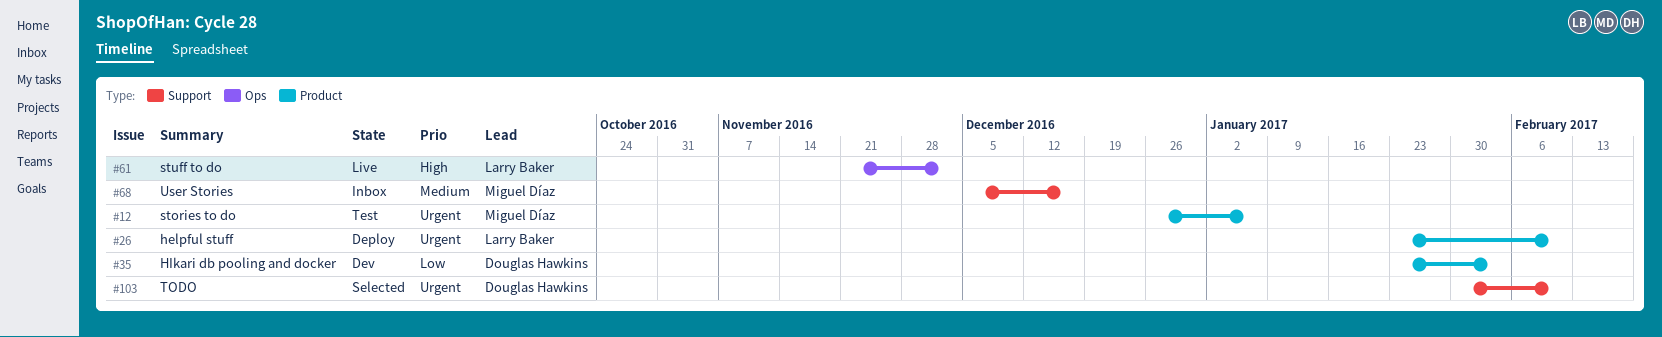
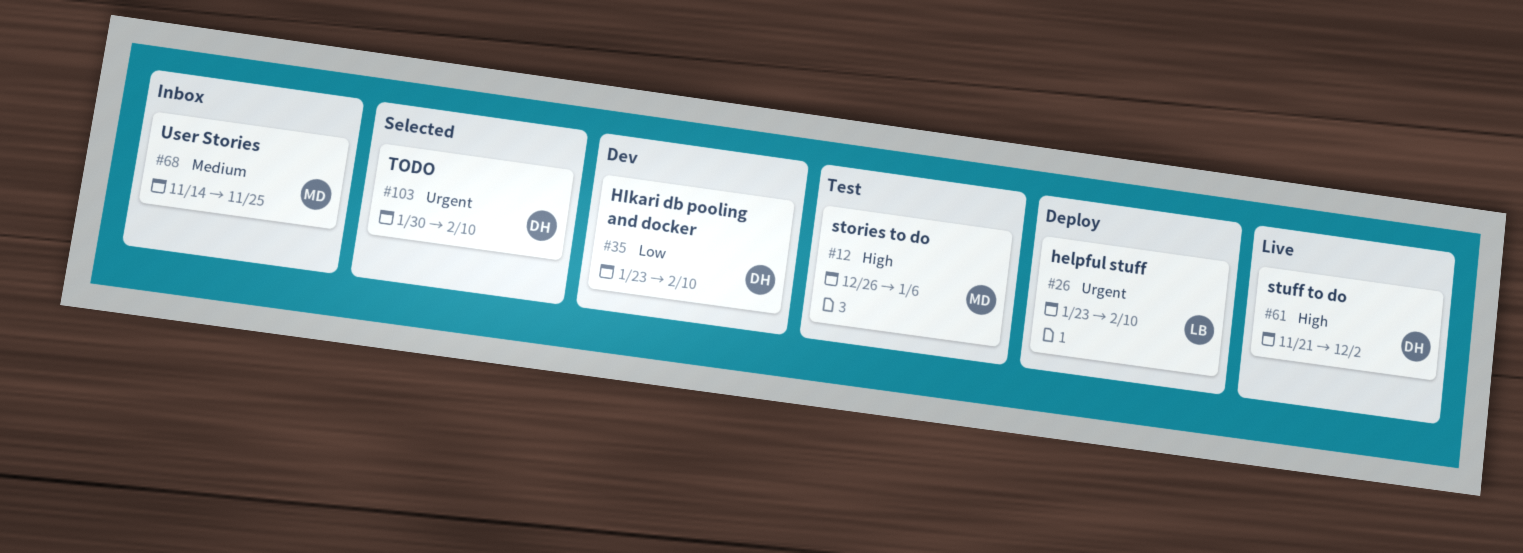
#12, priority: Urgent -> High
#35, due: Feb 3 -> Feb 10
#61, owner: Larry Baker -> Douglas Hawkins
#68, start: Dec 5 -> Nov 14
#68, due: Dec 16 -> Nov 25

